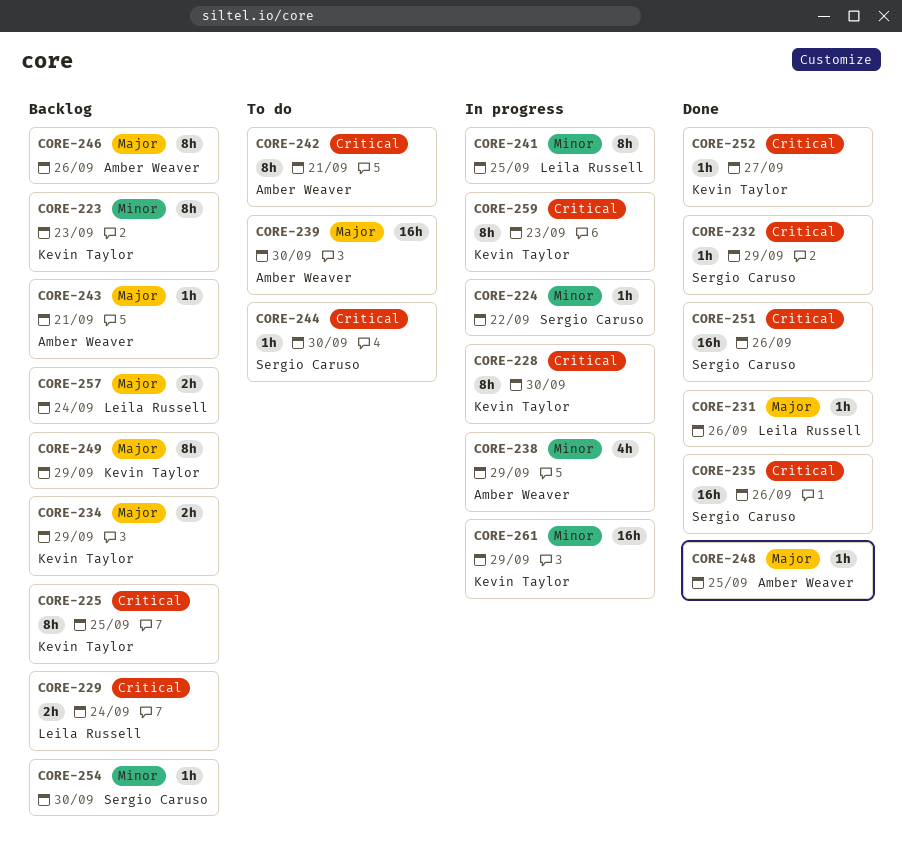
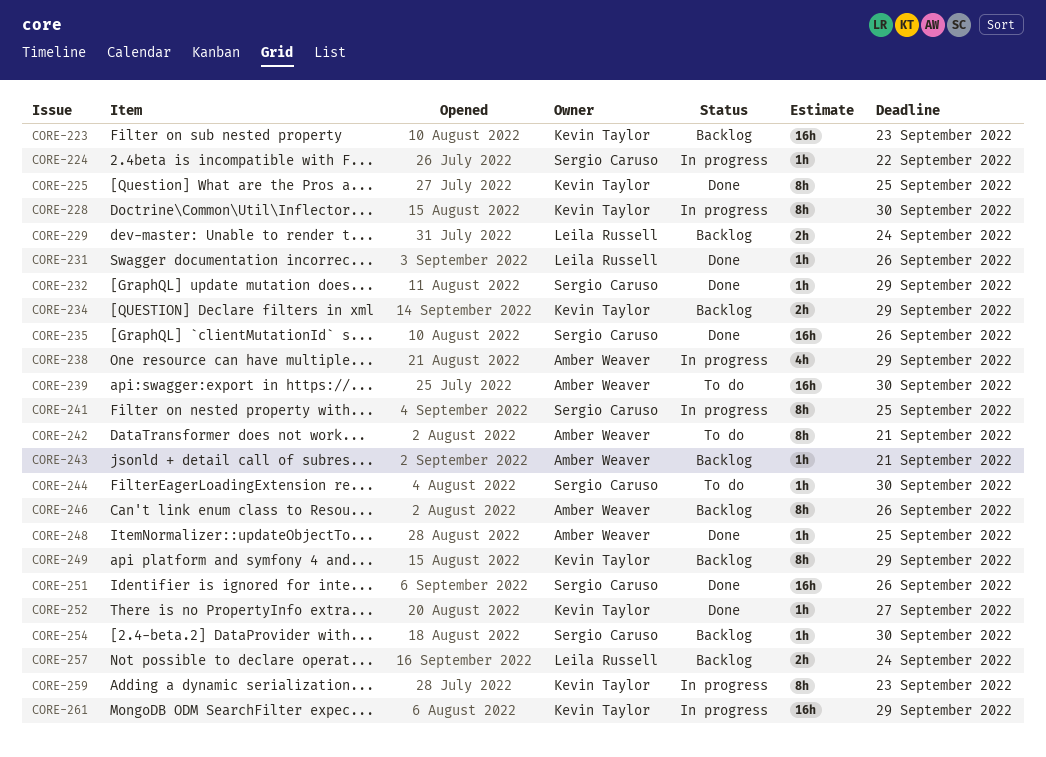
CORE-223, estimate: 8h -> 16h
CORE-225, status: Backlog -> Done
CORE-241, owner: Leila Russell -> Sergio Caruso

